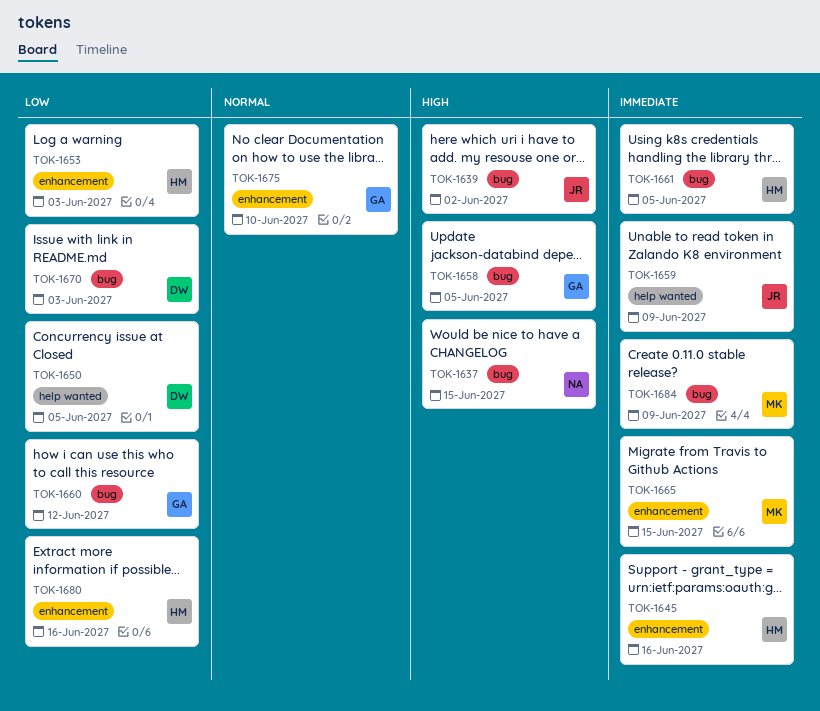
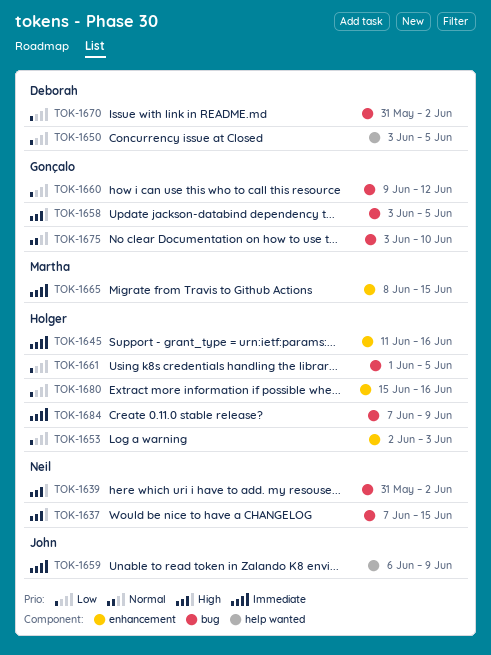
TOK-1639, owner: John -> Neil
TOK-1661, priority: Immediate -> Low
TOK-1670, due: Jun 3 -> Jun 2
TOK-1675, label: enhancement -> bug
TOK-1684, owner: Martha -> Holger

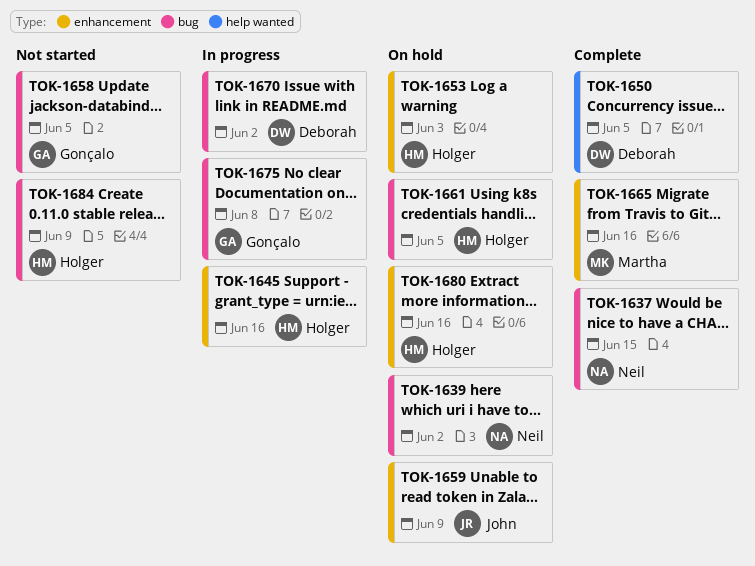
TOK-1659, label: help wanted -> enhancement
TOK-1660: present -> none
TOK-1665, due: Jun 15 -> Jun 16
TOK-1675, due: Jun 10 -> Jun 8

